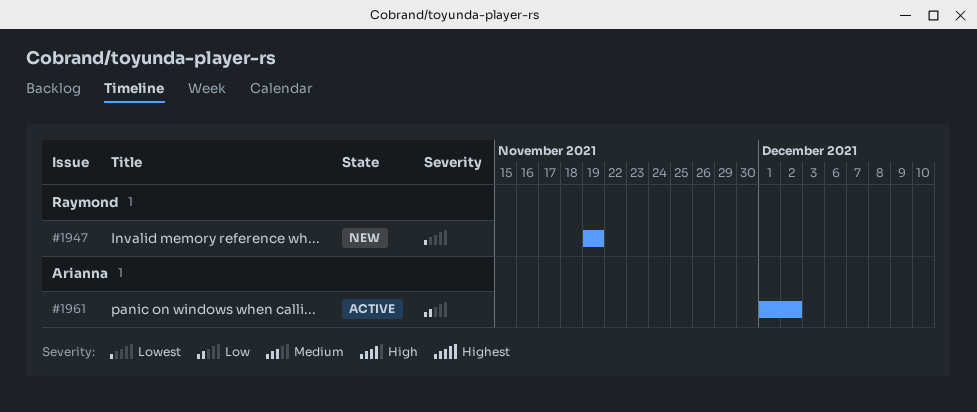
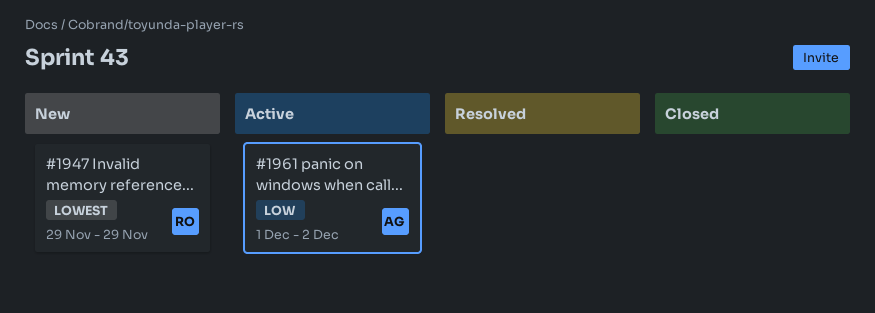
#1947, start: Nov 19 -> Nov 29
#1947, due: Nov 19 -> Nov 29

